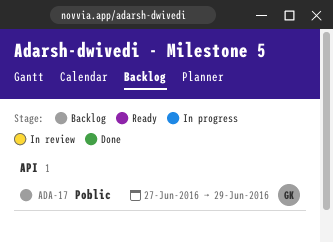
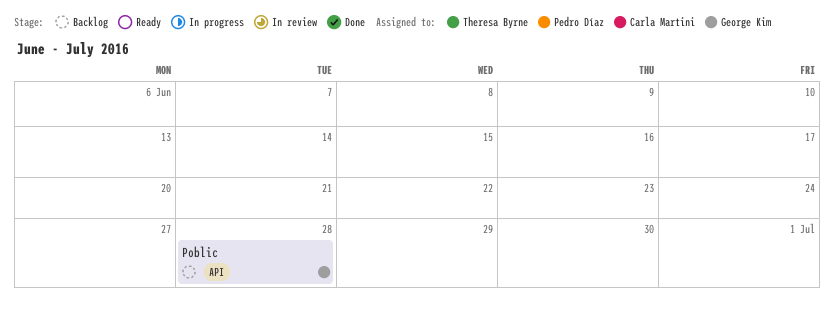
Poblic, due: Jun 29 -> Jun 28

